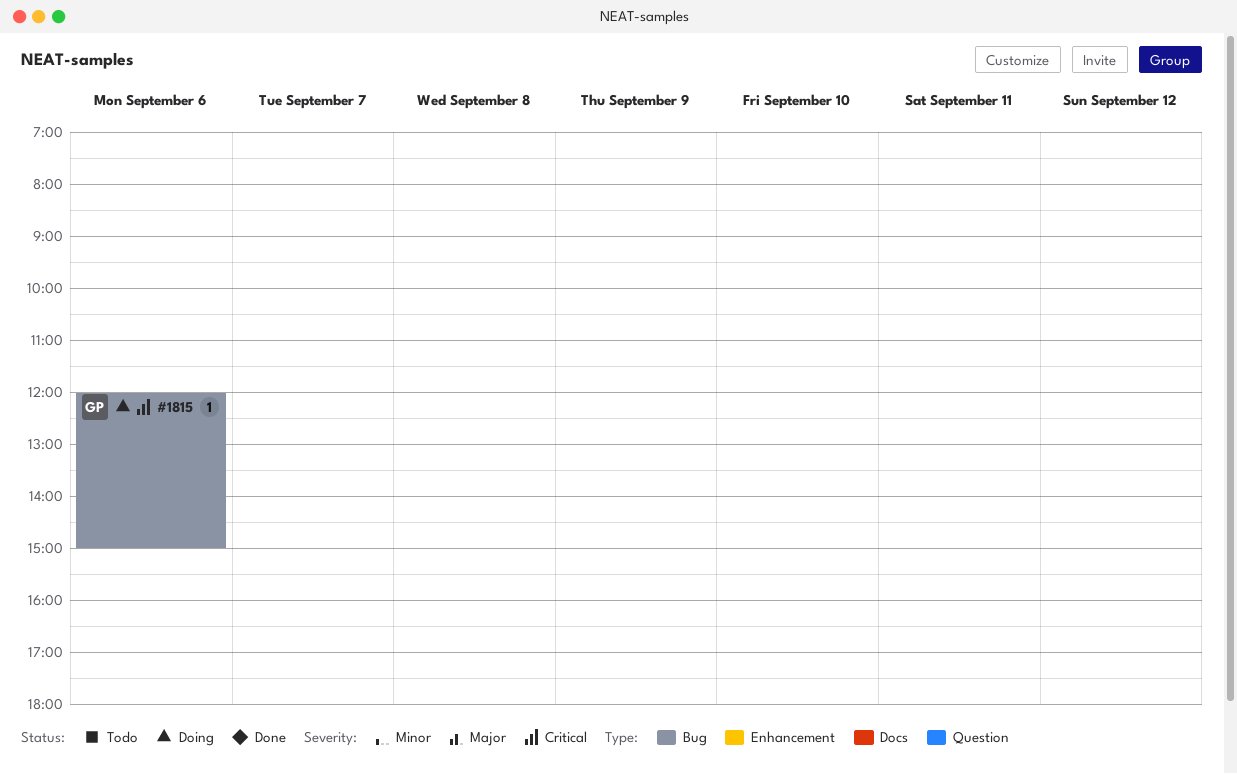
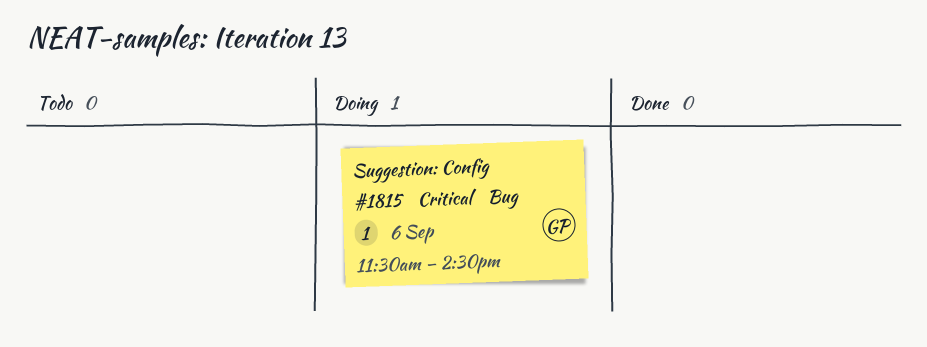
#1815, begins: 12:00 -> 11:30
#1815, ends: 15:00 -> 14:30

